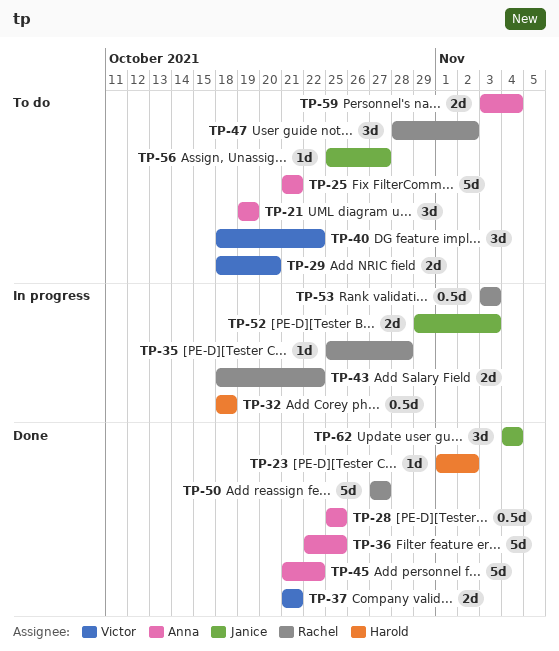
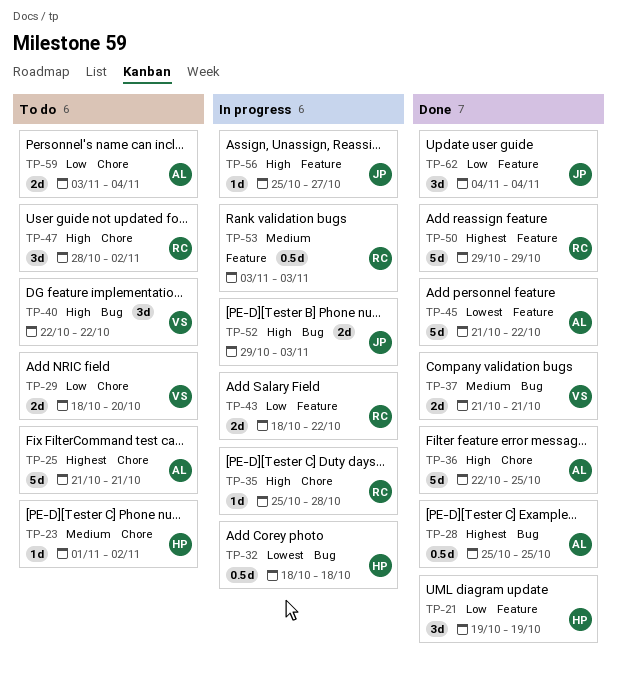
TP-21, status: To do -> Done
TP-21, owner: Anna -> Harold
TP-23, status: Done -> To do
TP-40, start: Oct 18 -> Oct 22
TP-50, start: Oct 27 -> Oct 29
TP-50, due: Oct 27 -> Oct 29
TP-56, status: To do -> In progress

